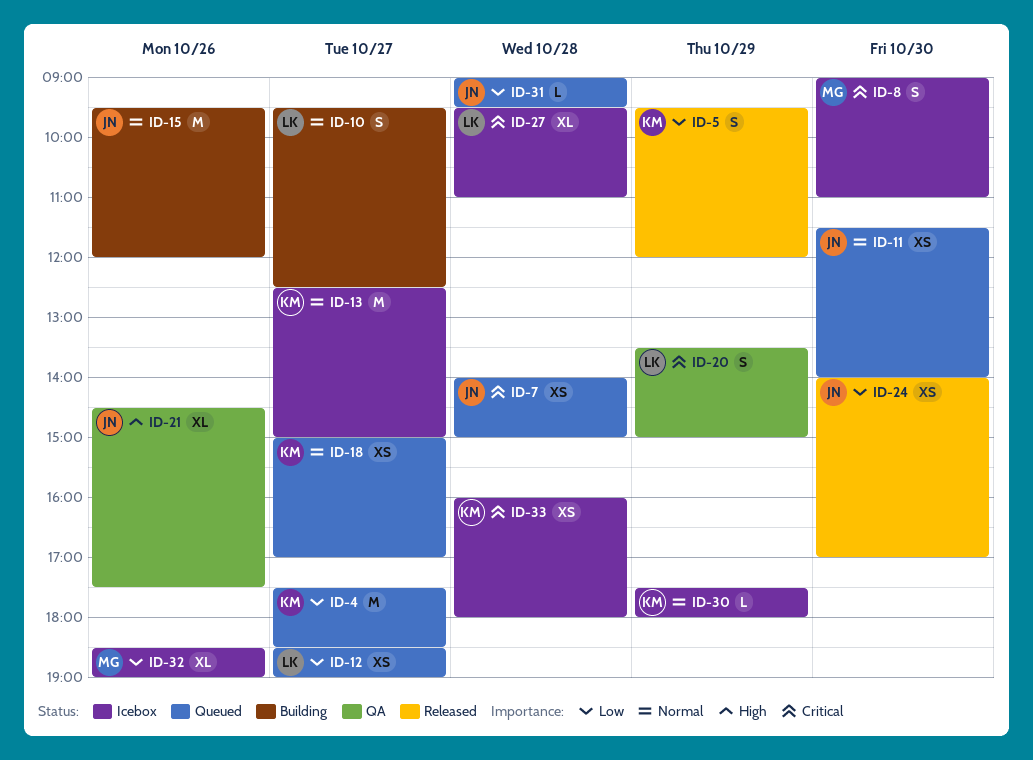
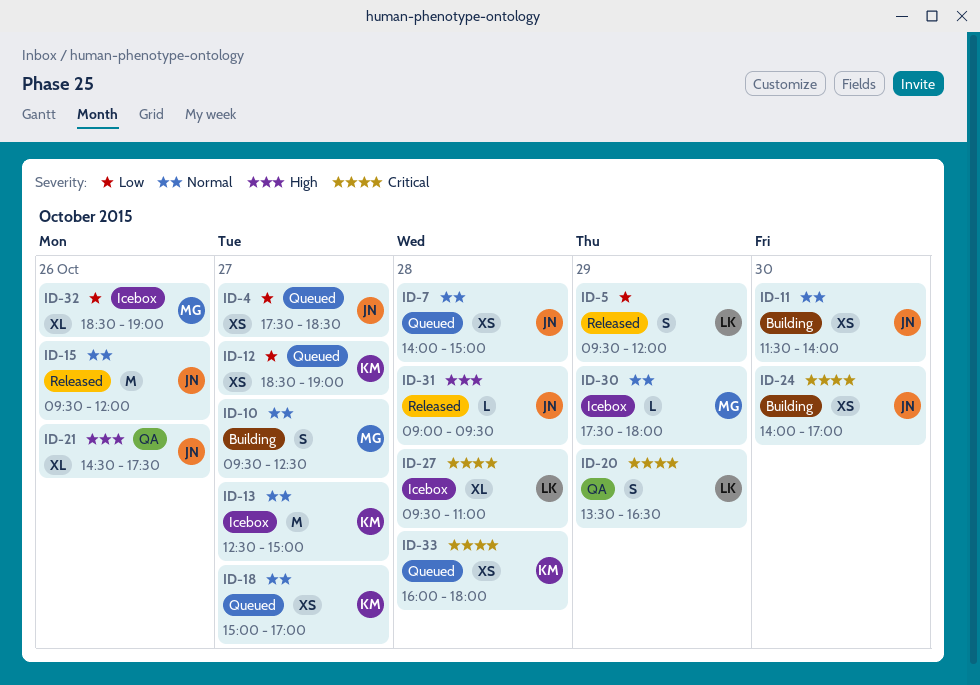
ID-4, owner: KM -> JN
ID-4, estimate: M -> XS
ID-5, owner: KM -> LK
ID-7, priority: Critical -> Normal
ID-8: present -> none
ID-10, owner: LK -> MG
ID-11, status: Queued -> Building
ID-12, owner: LK -> KM
ID-15, status: Building -> Released
ID-20, ends: 15:00 -> 16:30
ID-24, status: Released -> Building
ID-24, priority: Low -> Critical
ID-30, owner: KM -> MG
ID-31, status: Queued -> Released
ID-31, priority: Low -> High
ID-33, status: Icebox -> Queued

